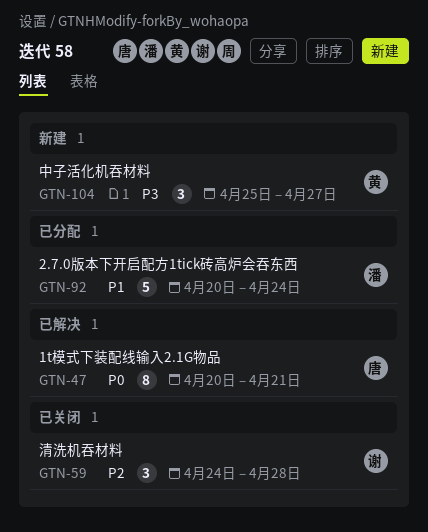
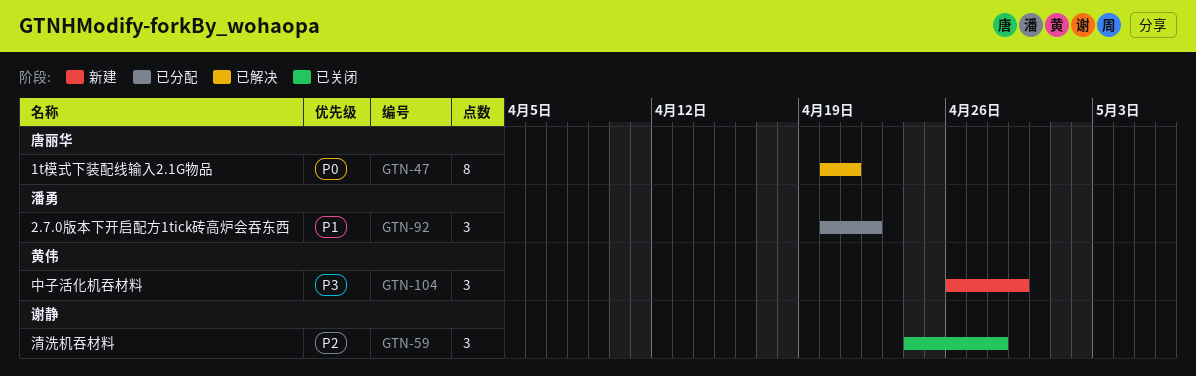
GTN-92, estimate: 5 -> 3
GTN-92, due: Apr 24 -> Apr 22
GTN-104, start: Apr 25 -> Apr 26
GTN-104, due: Apr 27 -> Apr 29

